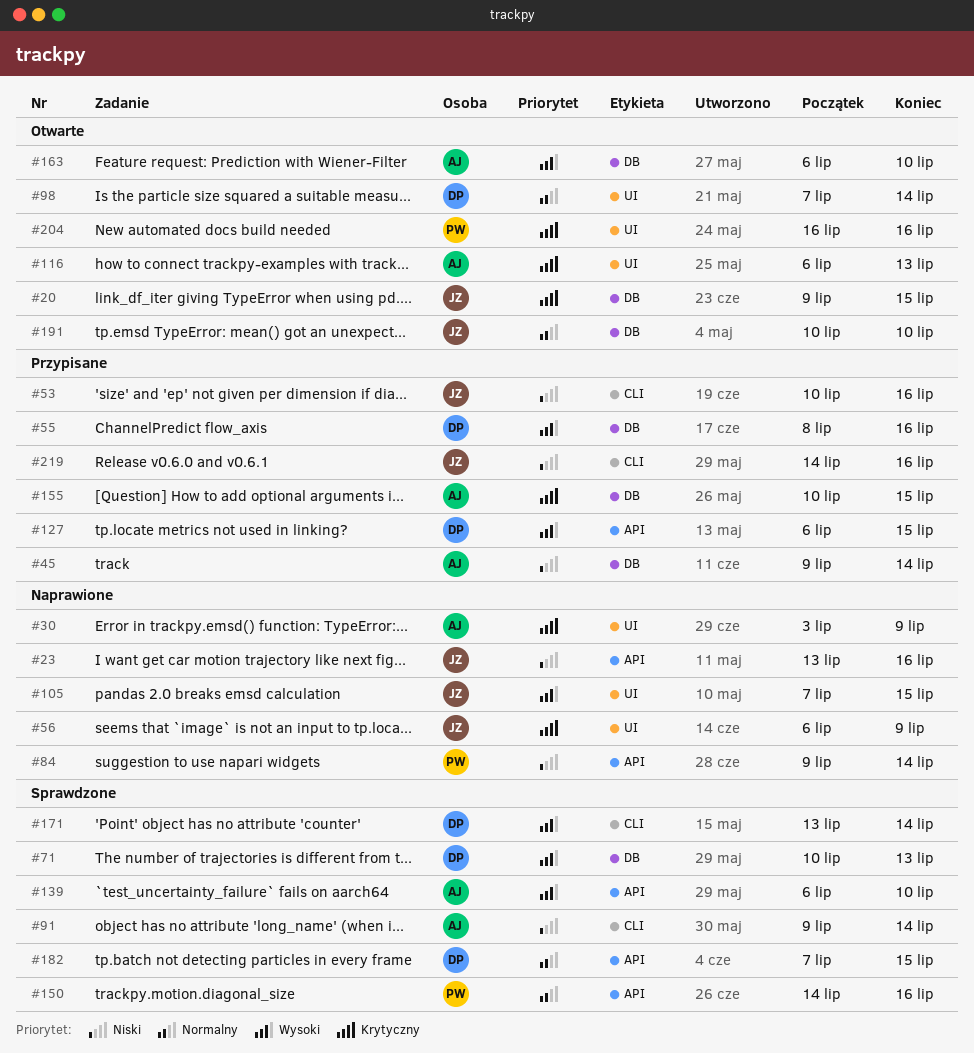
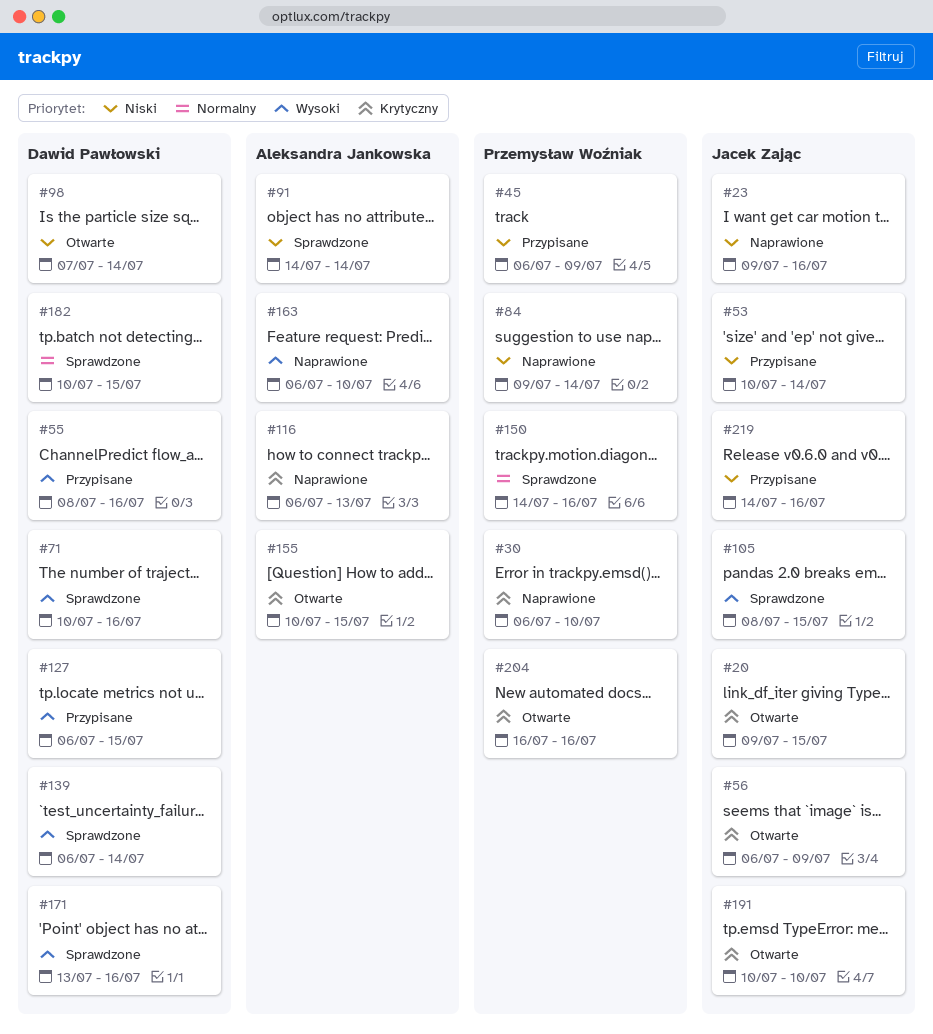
#23, start: Jul 13 -> Jul 9
#30, owner: Aleksandra Jankowska -> Przemysław Woźniak
#30, start: Jul 3 -> Jul 6
#30, due: Jul 9 -> Jul 10
#45, owner: Aleksandra Jankowska -> Przemysław Woźniak
#45, start: Jul 9 -> Jul 6
#45, due: Jul 14 -> Jul 9
#53, due: Jul 16 -> Jul 14
#56, status: Naprawione -> Otwarte
#71, due: Jul 13 -> Jul 16
#91, start: Jul 9 -> Jul 14
#98, priority: Normalny -> Niski
#105, status: Naprawione -> Sprawdzone
#105, start: Jul 7 -> Jul 8
#116, status: Otwarte -> Naprawione
#139, owner: Aleksandra Jankowska -> Dawid Pawłowski
#139, due: Jul 10 -> Jul 14
#155, status: Przypisane -> Otwarte
#163, status: Otwarte -> Naprawione
#171, due: Jul 14 -> Jul 16
#182, start: Jul 7 -> Jul 10
#191, priority: Normalny -> Krytyczny

